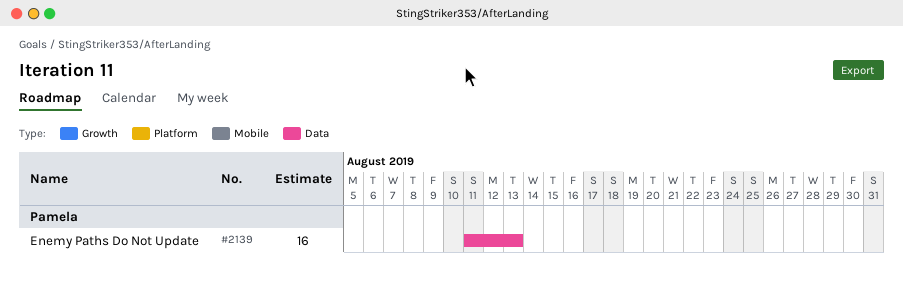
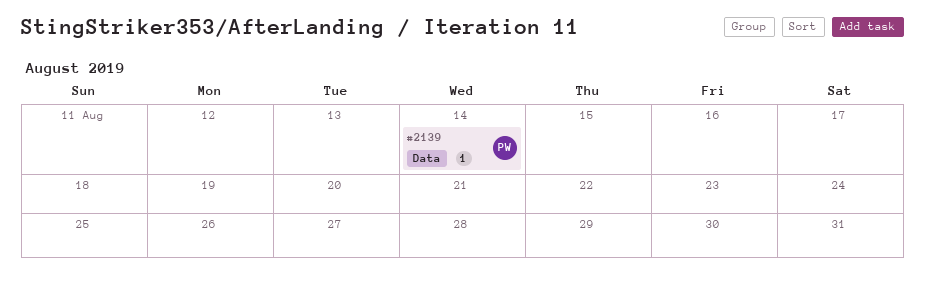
#2139, estimate: 16 -> 1
#2139, due: Aug 13 -> Aug 14

